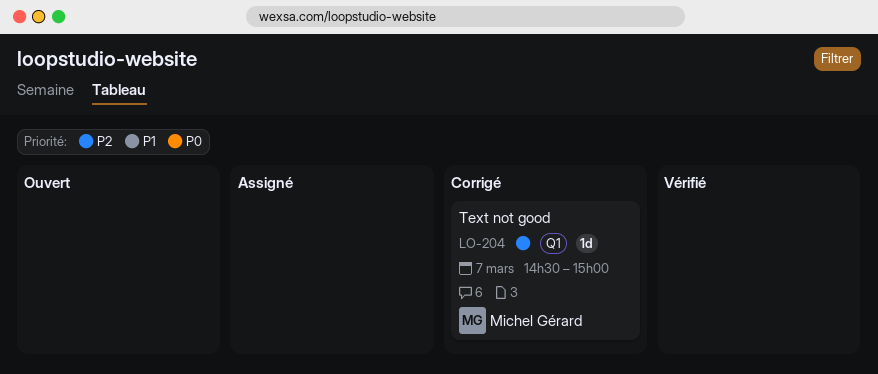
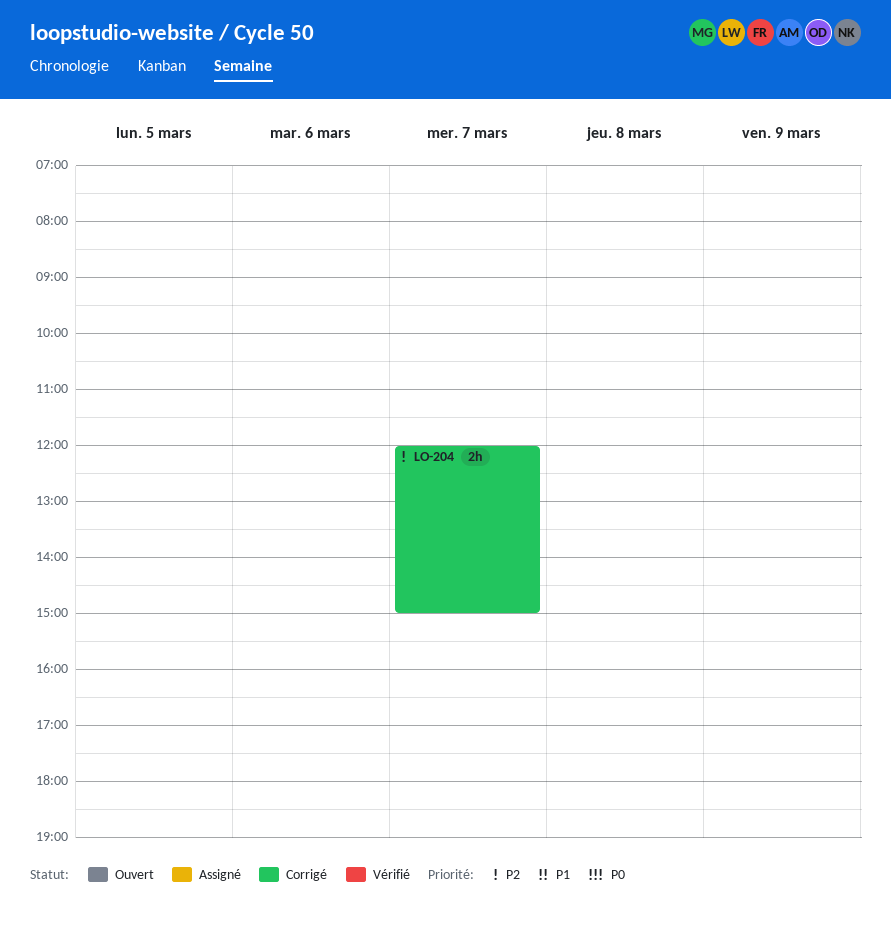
LO-204, estimate: 1d -> 2h
LO-204, begins: 14:30 -> 12:00

